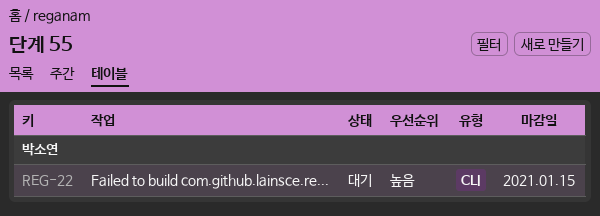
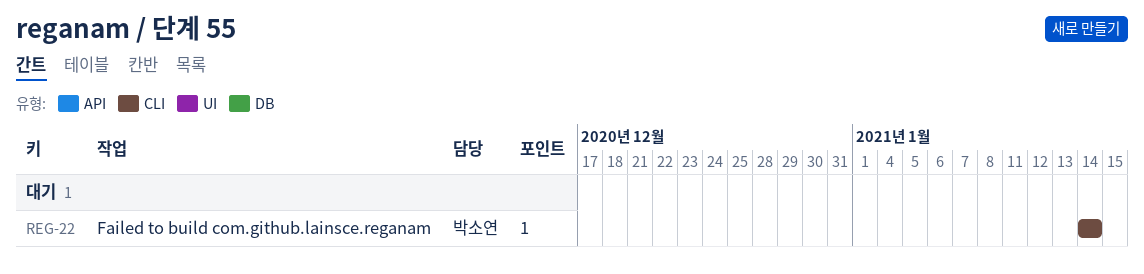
REG-22, due: Jan 15 -> Jan 14

